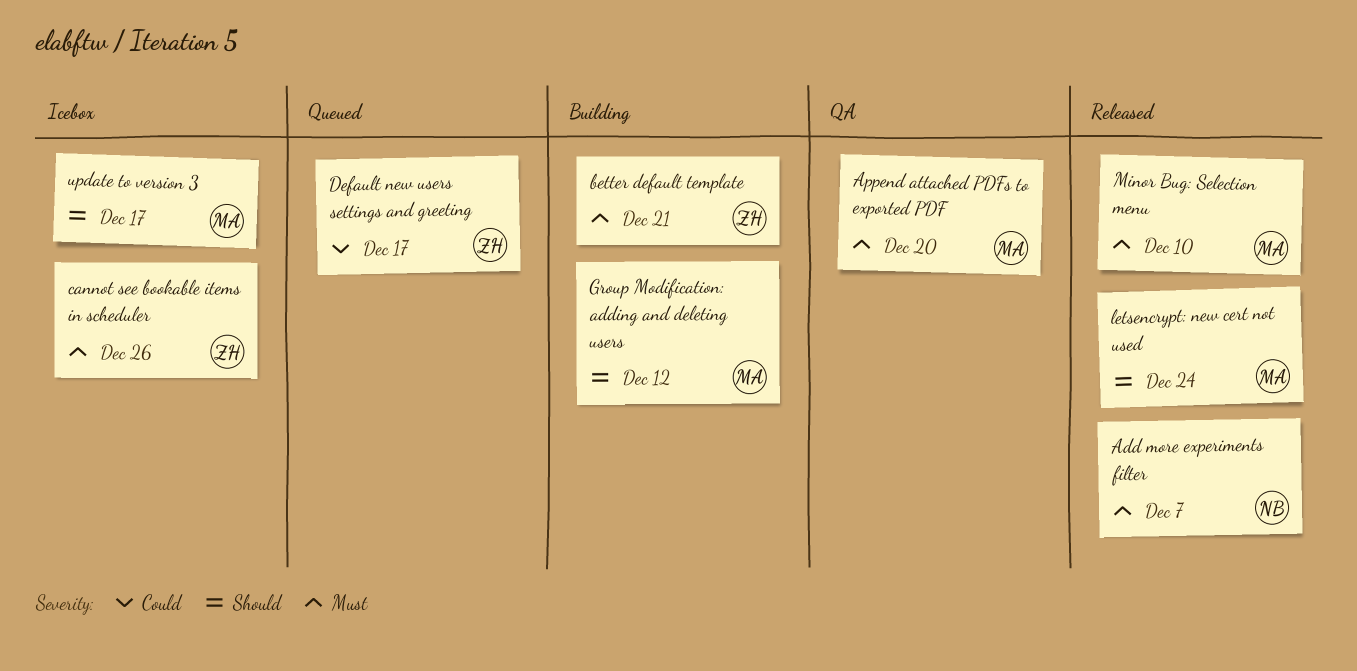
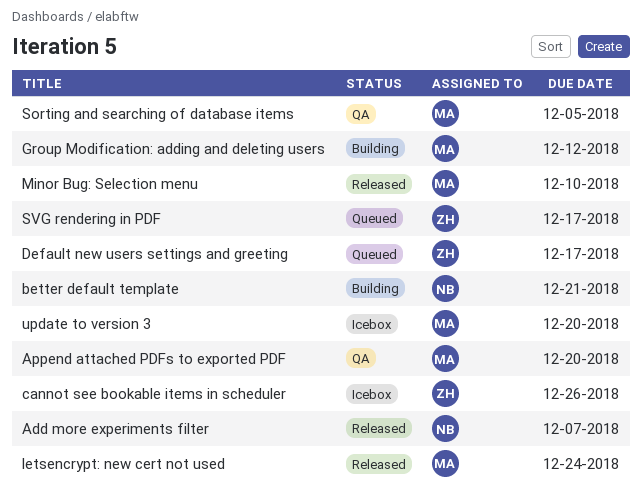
better default template, owner: ZH -> NB
Sorting and searching of database items: none -> present
SVG rendering in PDF: none -> present
update to version 3, due: Dec 17 -> Dec 20

